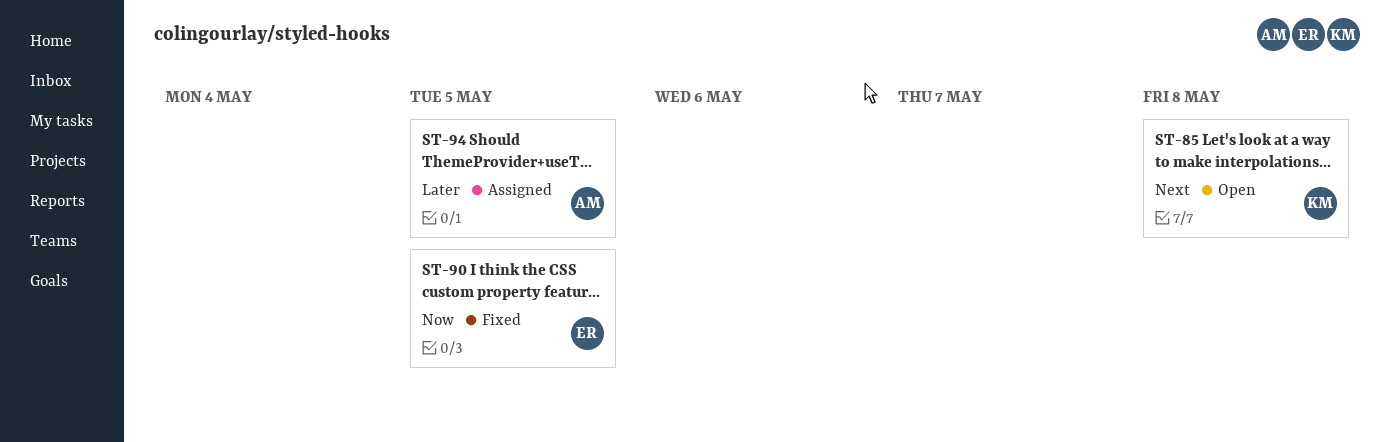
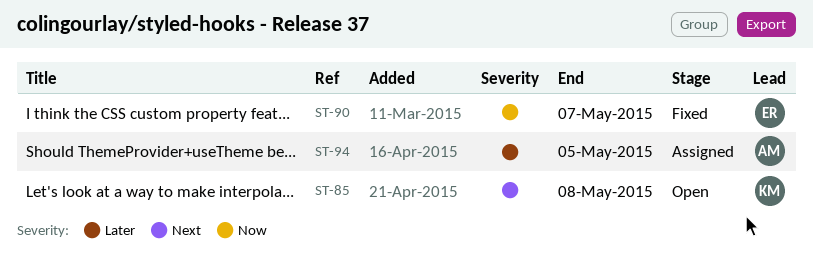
ST-90, due: May 5 -> May 7

